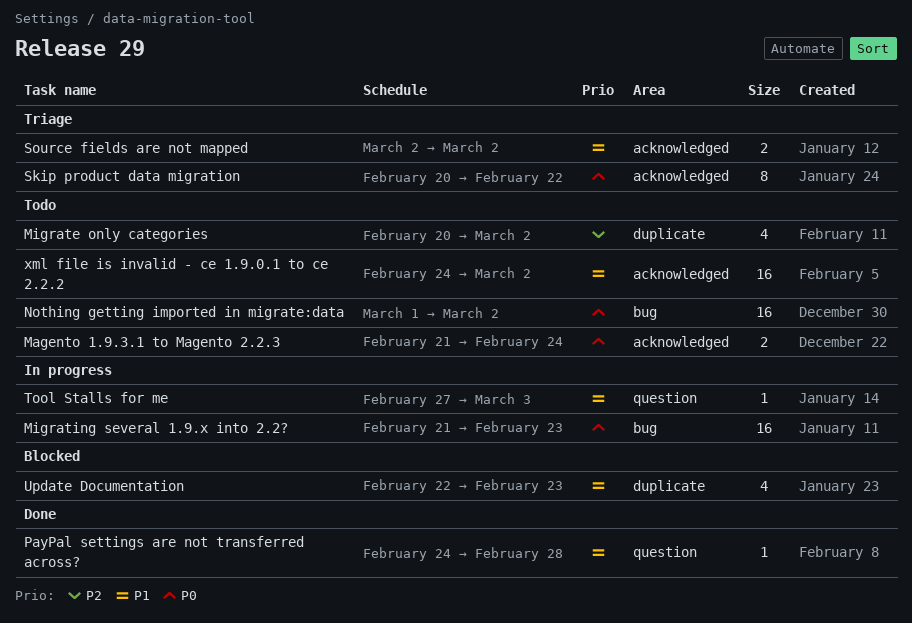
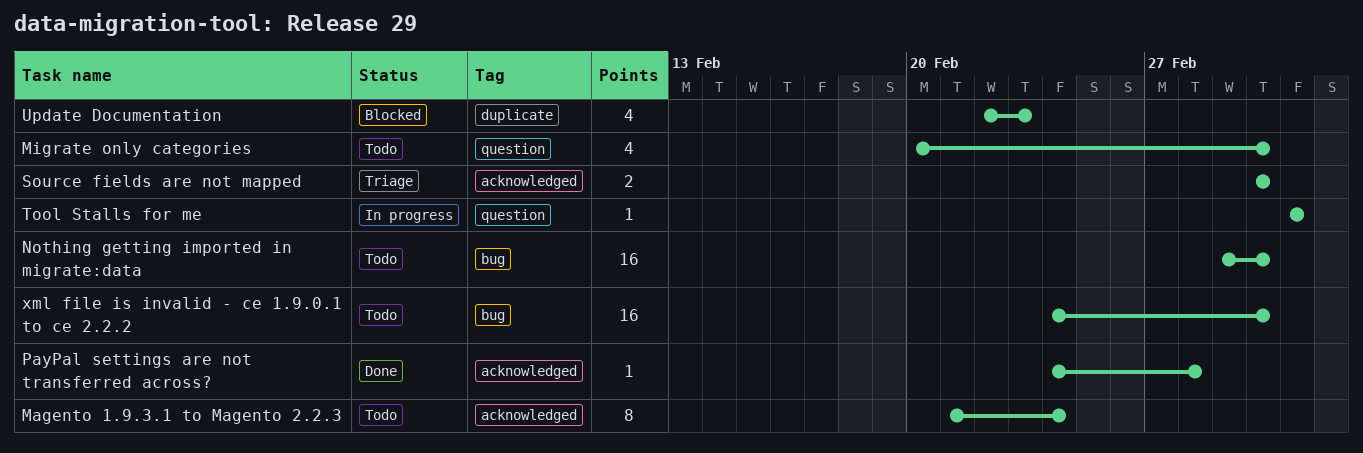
Magento 1.9.3.1 to Magento 2.2.3, estimate: 2 -> 8
Migrate only categories, label: duplicate -> question
Migrating several 1.9.x into 2.2?: present -> none
PayPal settings are not transferred across?, label: question -> acknowledged
Skip product data migration: present -> none
Tool Stalls for me, start: Feb 27 -> Mar 3
xml file is invalid - ce 1.9.0.1 to ce 2.2.2, label: acknowledged -> bug

